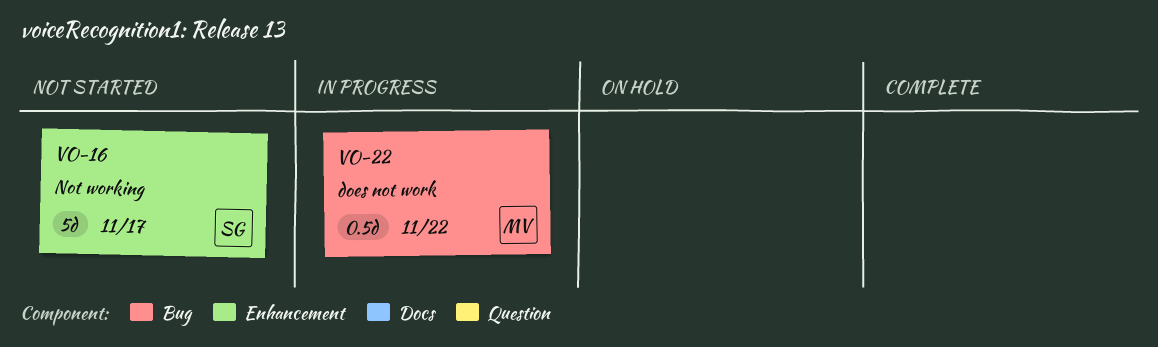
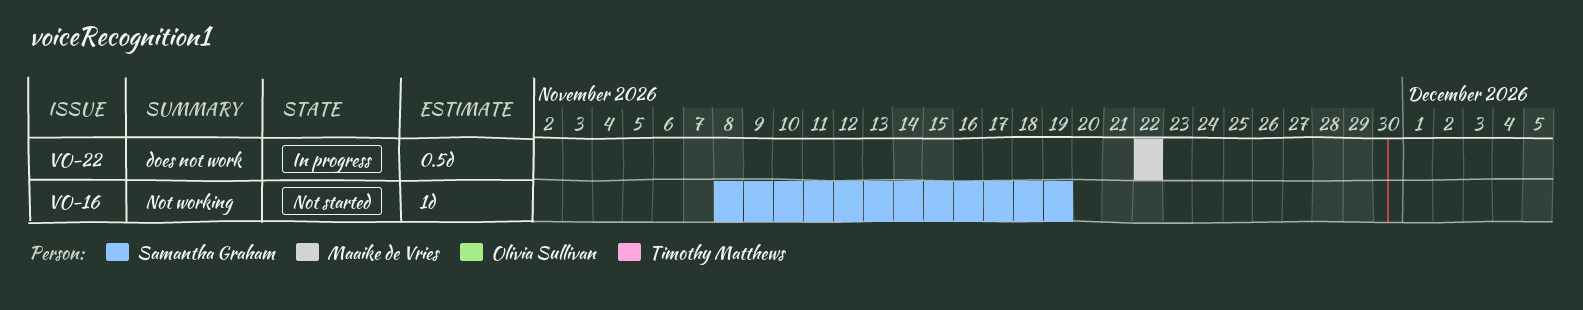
VO-16, estimate: 5d -> 1d
VO-16, due: Nov 17 -> Nov 19

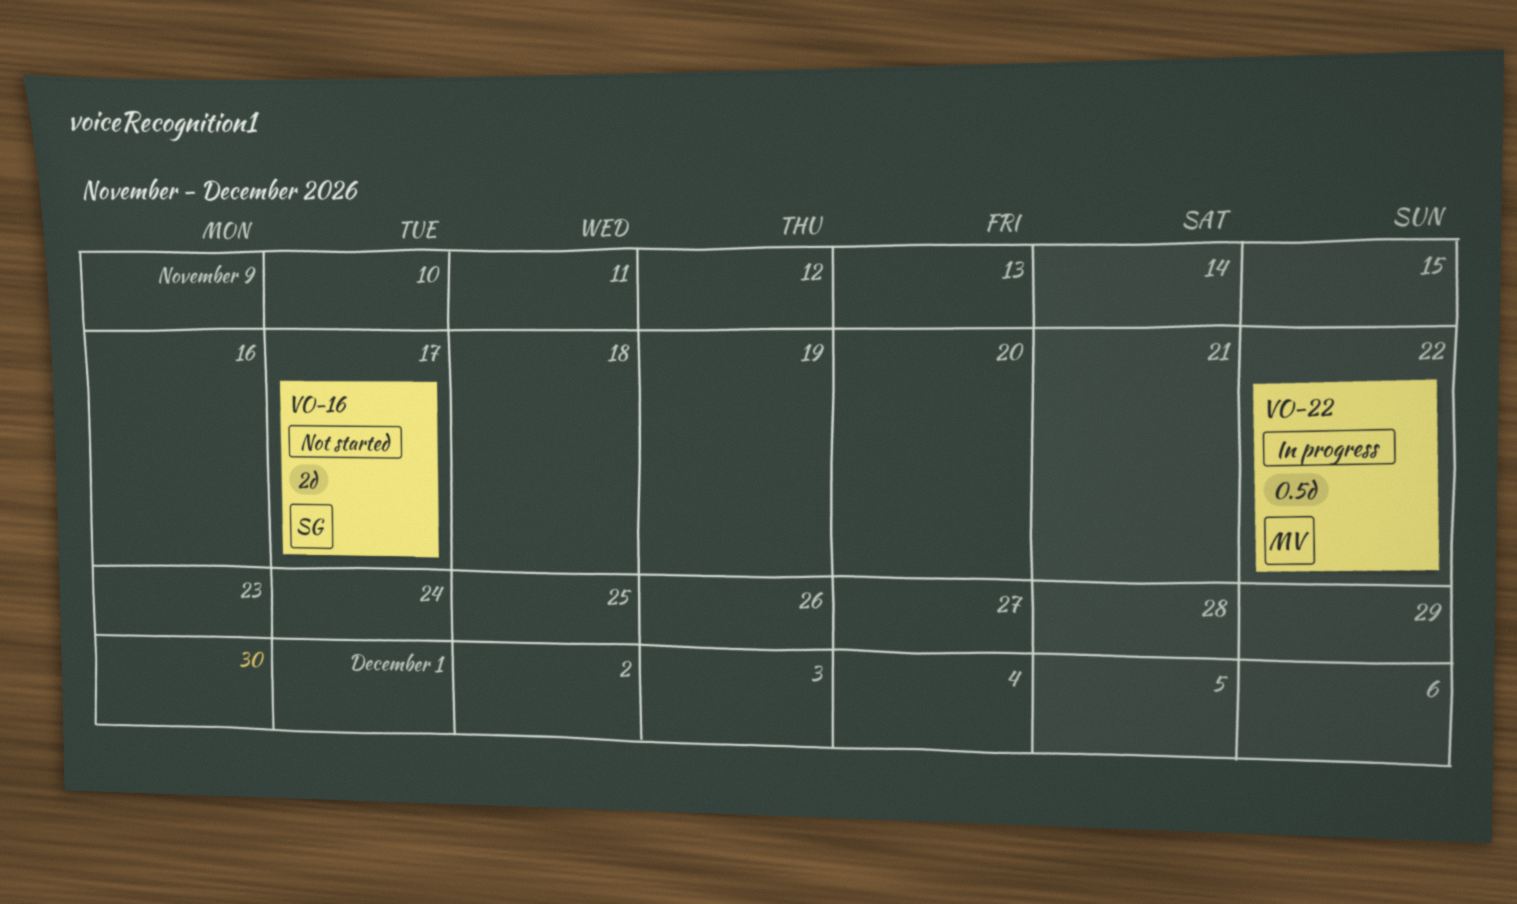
VO-16, estimate: 1d -> 2d
VO-16, due: Nov 19 -> Nov 17

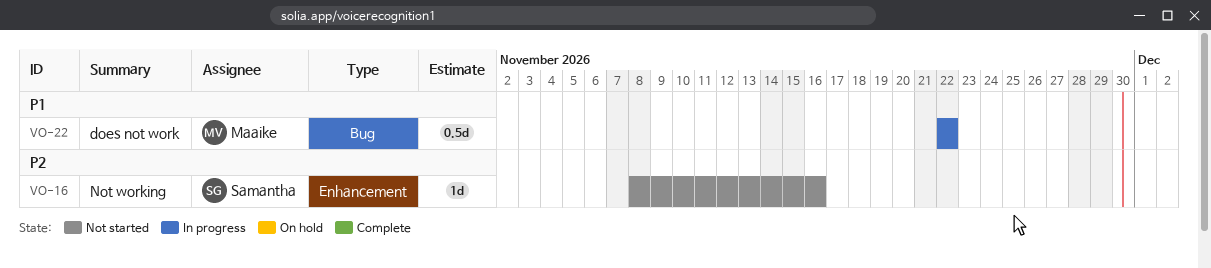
VO-16, estimate: 2d -> 1d
VO-16, due: Nov 17 -> Nov 16

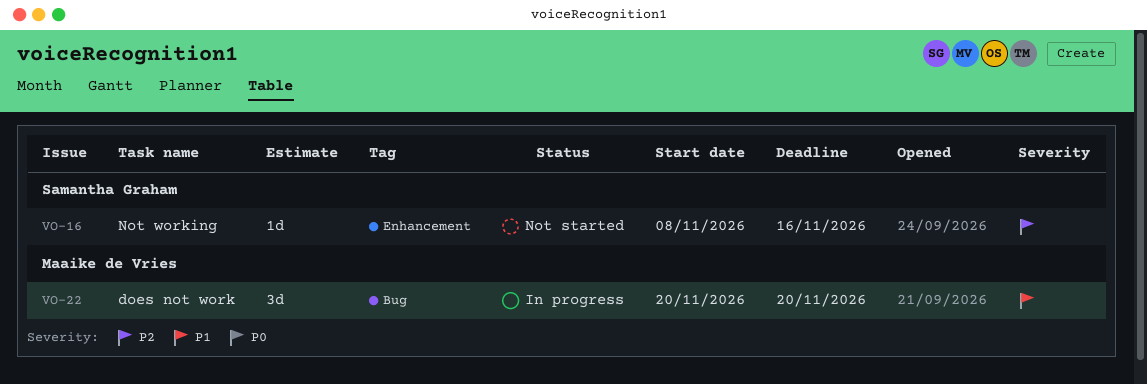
VO-22, estimate: 0.5d -> 3d
VO-22, start: Nov 22 -> Nov 20
VO-22, due: Nov 22 -> Nov 20

